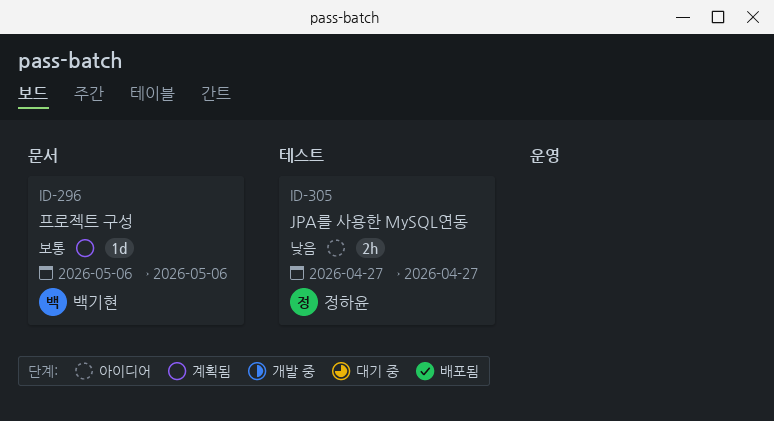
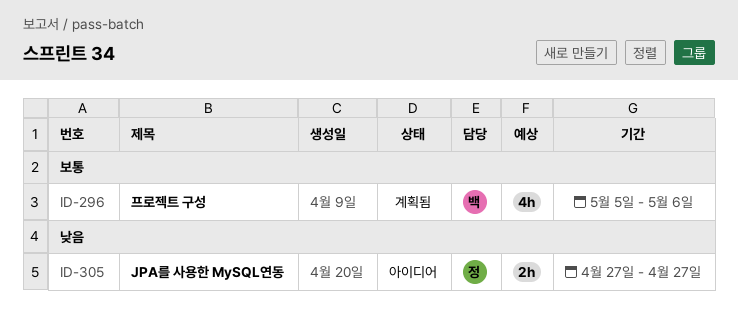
ID-296, estimate: 1d -> 4h
ID-296, start: May 6 -> May 5

